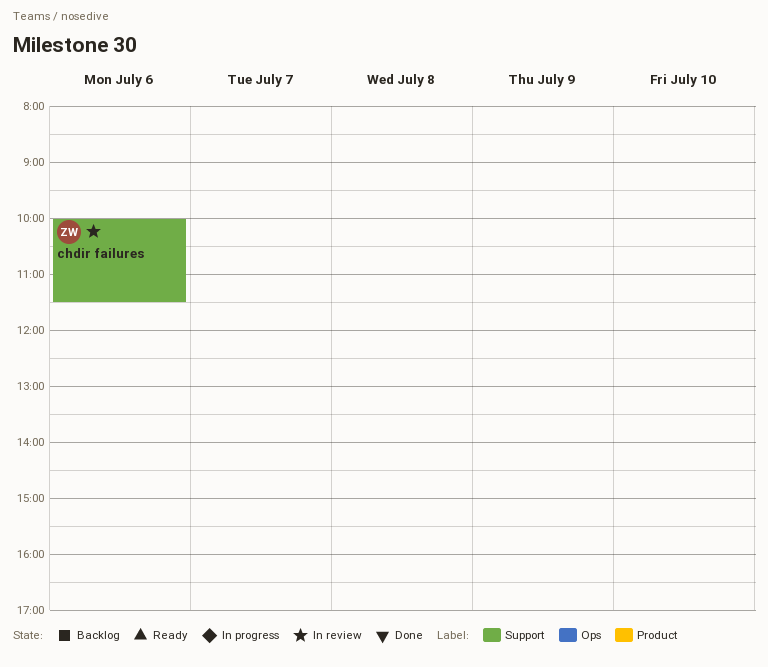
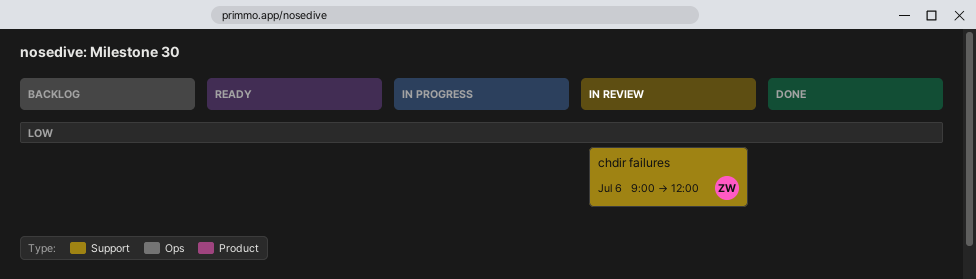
chdir failures, begins: 10:00 -> 09:00
chdir failures, ends: 11:30 -> 12:00

